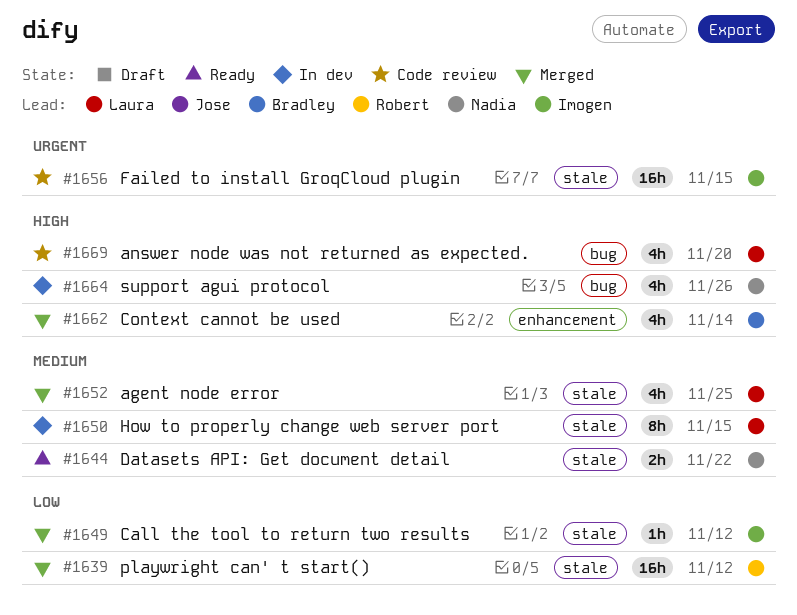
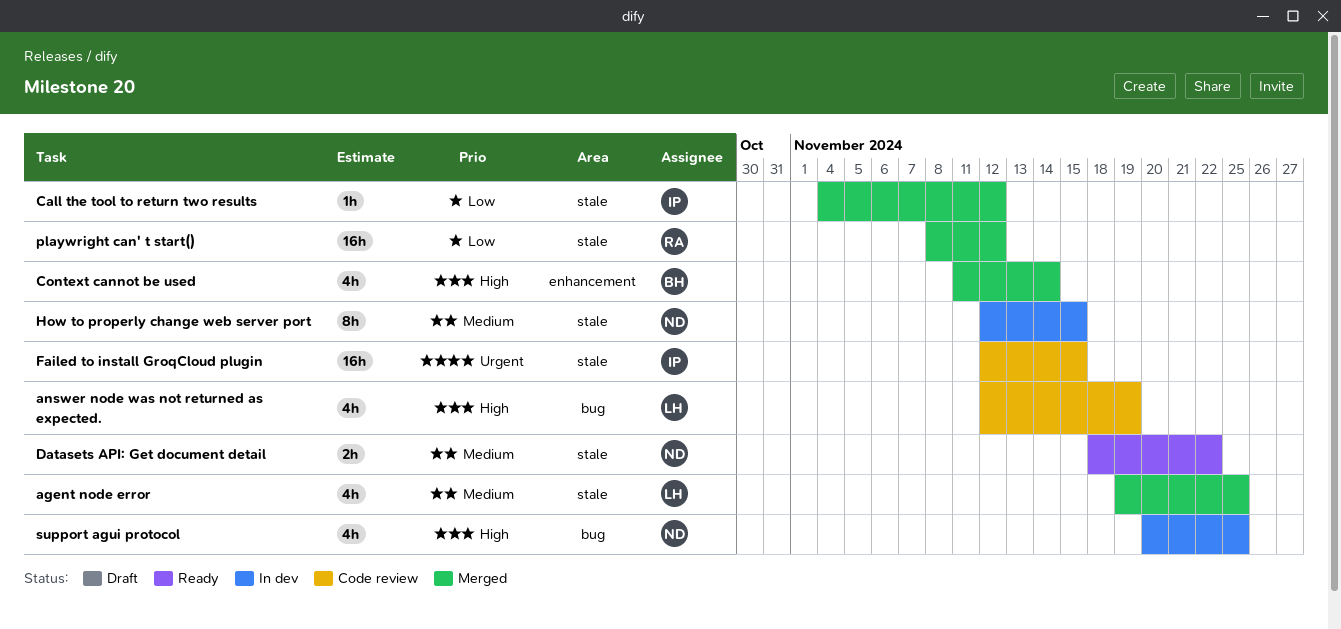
answer node was not returned as expected., due: Nov 20 -> Nov 19
How to properly change web server port, owner: Laura -> Nadia
support agui protocol, due: Nov 26 -> Nov 25

